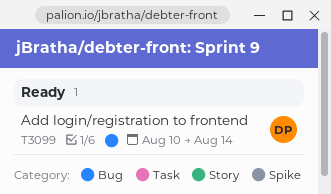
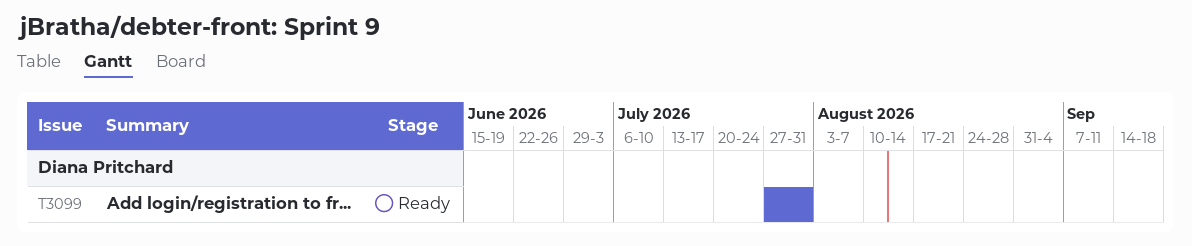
T3099, start: Aug 10 -> Jul 27
T3099, due: Aug 14 -> Jul 31

